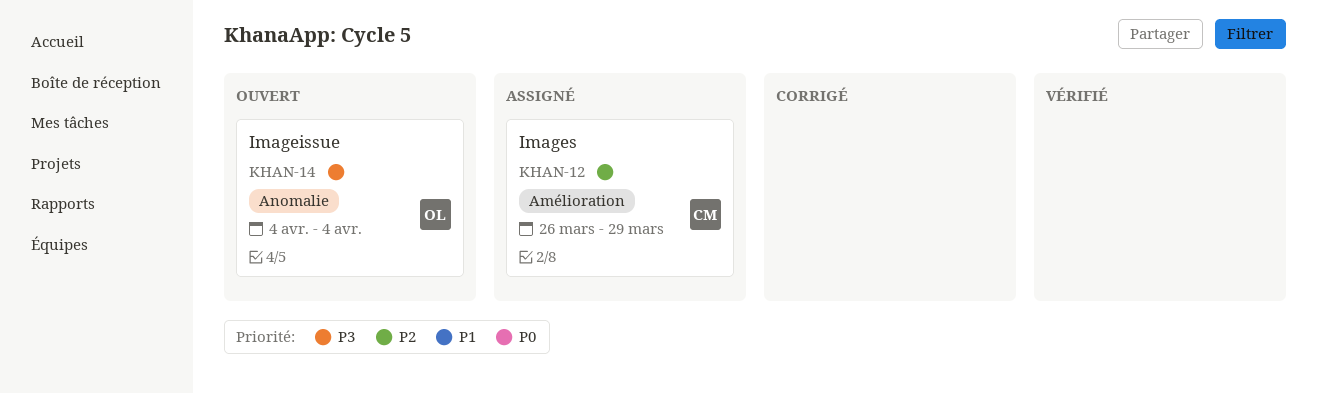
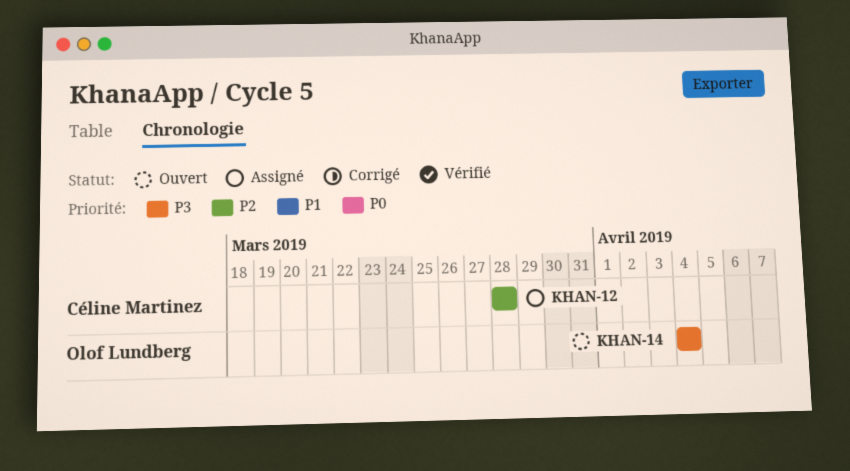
KHAN-12, start: Mar 26 -> Mar 28
KHAN-12, due: Mar 29 -> Mar 28

